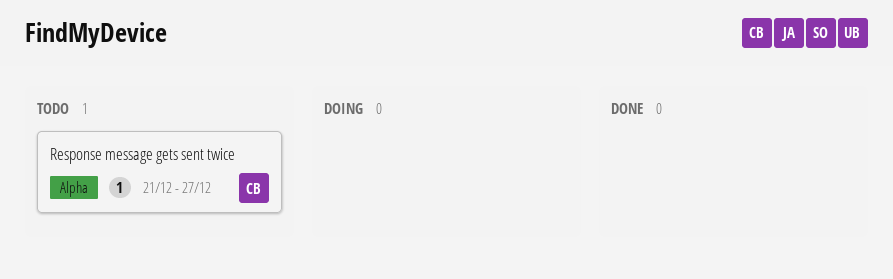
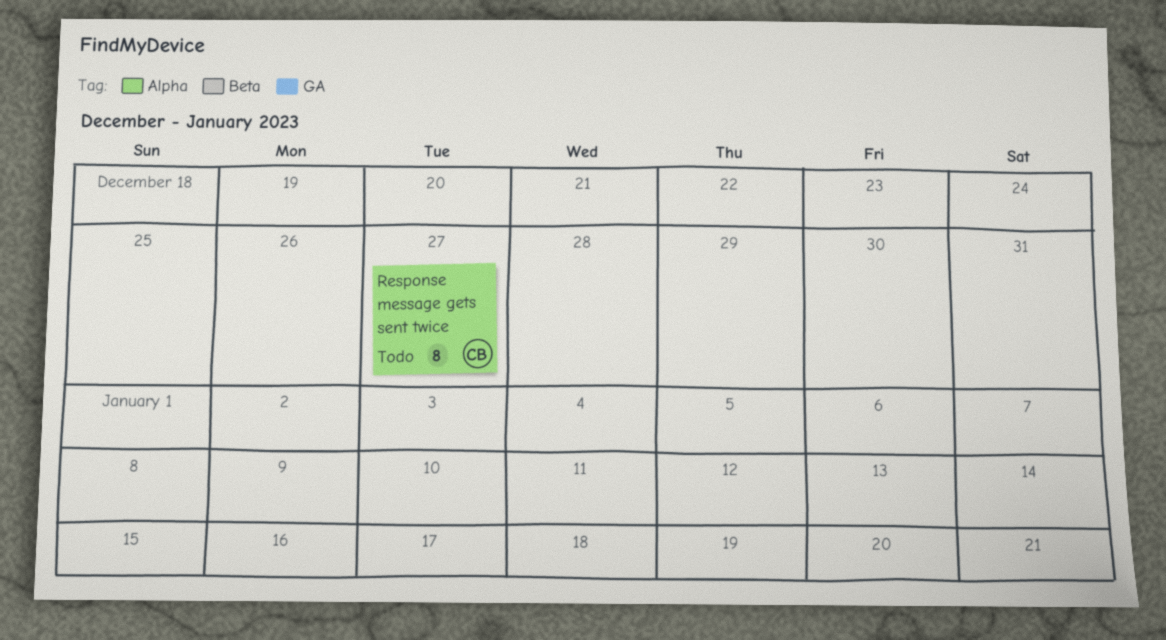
Response message gets sent twice, estimate: 1 -> 8

